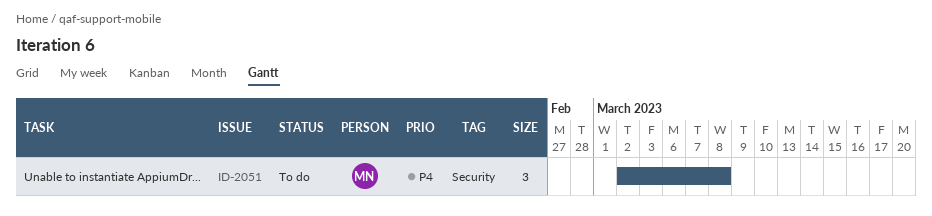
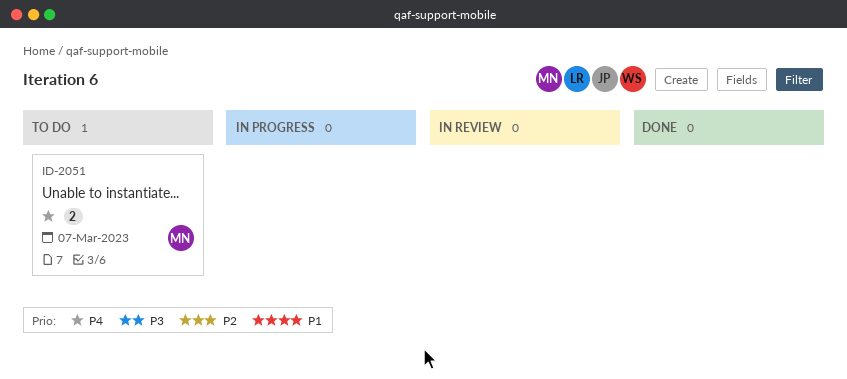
ID-2051, estimate: 3 -> 2
ID-2051, due: Mar 8 -> Mar 7

